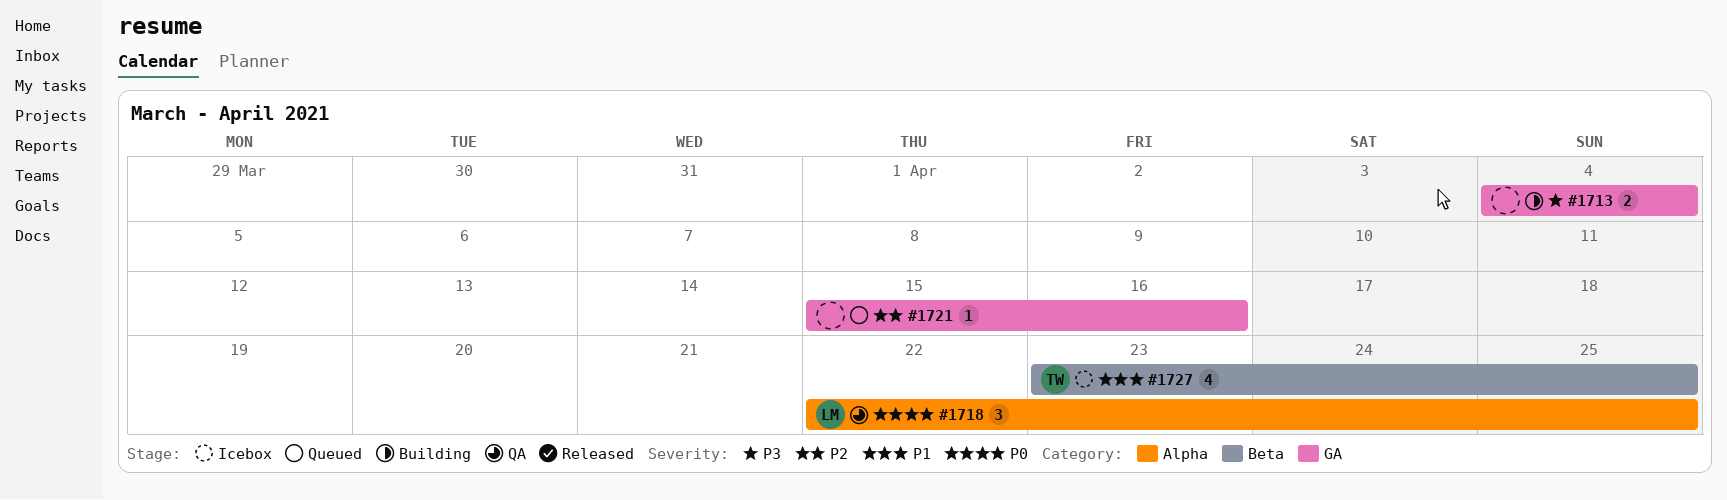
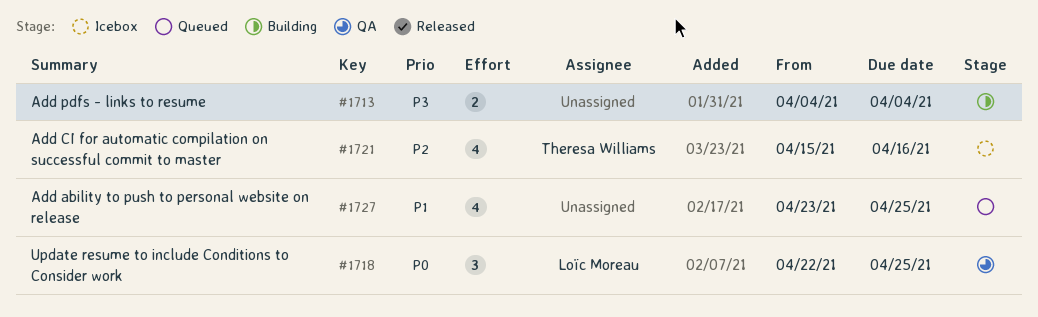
#1721, status: Queued -> Icebox
#1721, owner: none -> Theresa Williams
#1721, estimate: 1 -> 4
#1727, status: Icebox -> Queued
#1727, owner: Theresa Williams -> none

